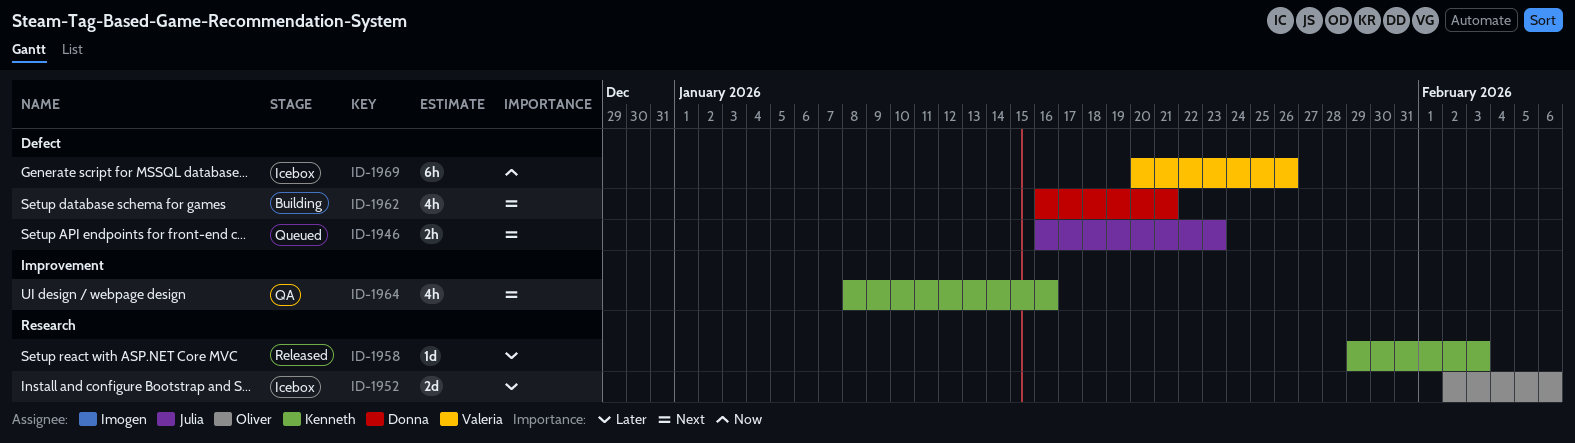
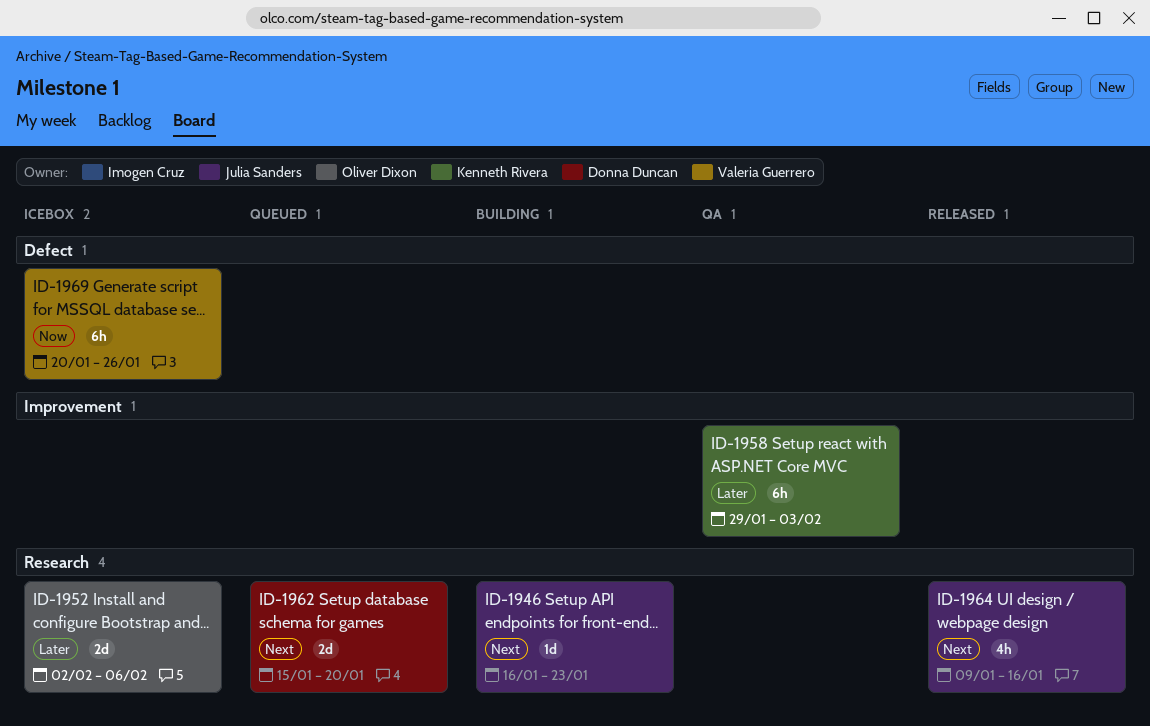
ID-1946, status: Queued -> Building
ID-1946, label: Defect -> Research
ID-1946, estimate: 2h -> 1d
ID-1958, status: Released -> QA
ID-1958, label: Research -> Improvement
ID-1958, estimate: 1d -> 6h
ID-1962, status: Building -> Queued
ID-1962, label: Defect -> Research
ID-1962, estimate: 4h -> 2d
ID-1962, start: Jan 16 -> Jan 15
ID-1962, due: Jan 21 -> Jan 20
ID-1964, status: QA -> Released
ID-1964, owner: Kenneth Rivera -> Julia Sanders
ID-1964, label: Improvement -> Research
ID-1964, start: Jan 8 -> Jan 9

